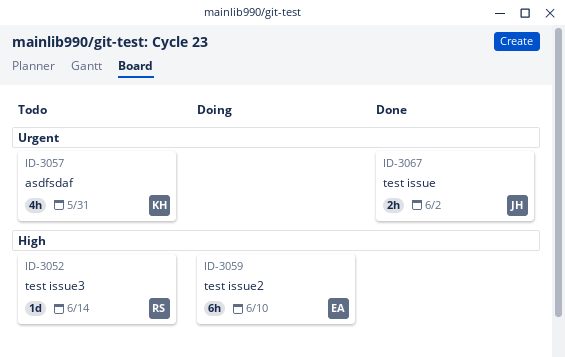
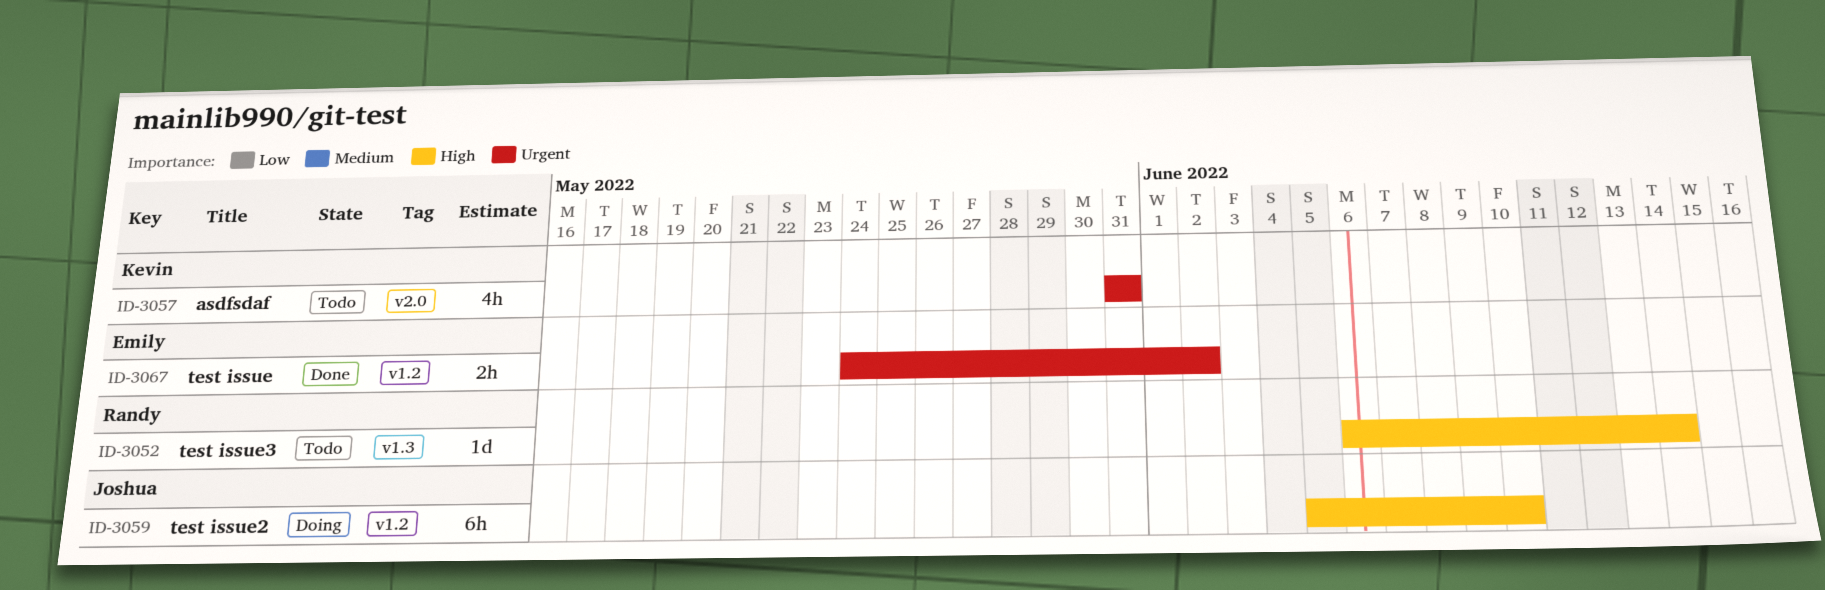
ID-3059, owner: Emily -> Joshua
ID-3067, owner: Joshua -> Emily

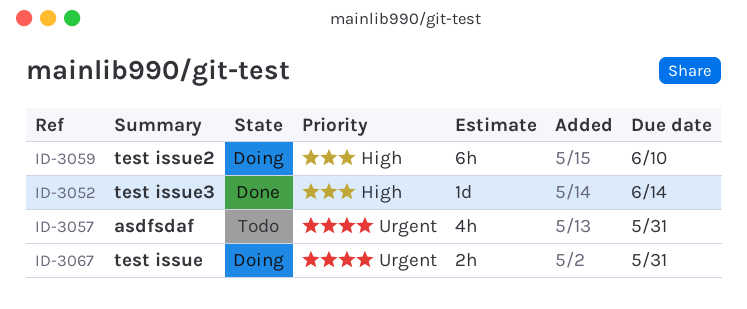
ID-3052, status: Todo -> Done
ID-3067, status: Done -> Doing
ID-3067, due: Jun 2 -> May 31

